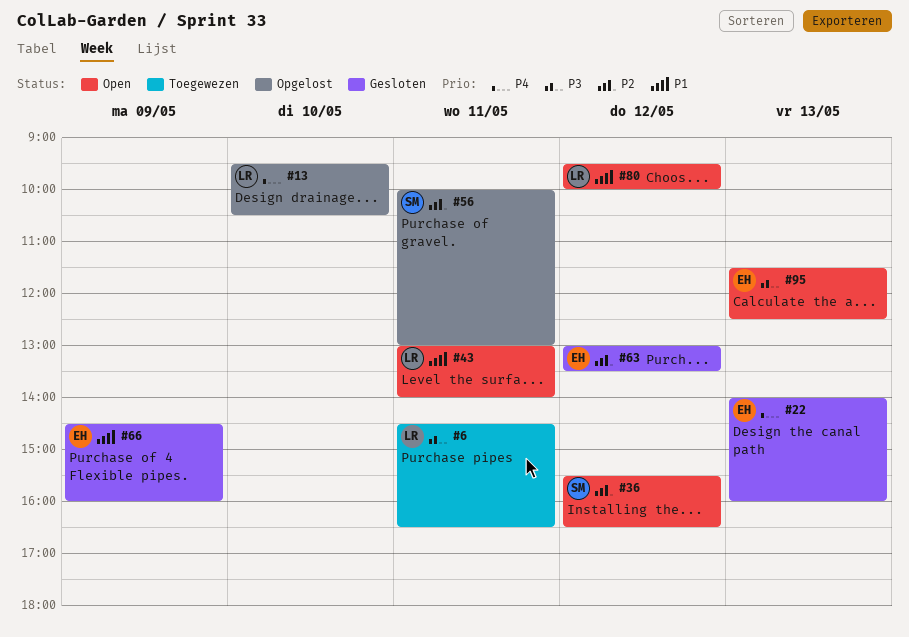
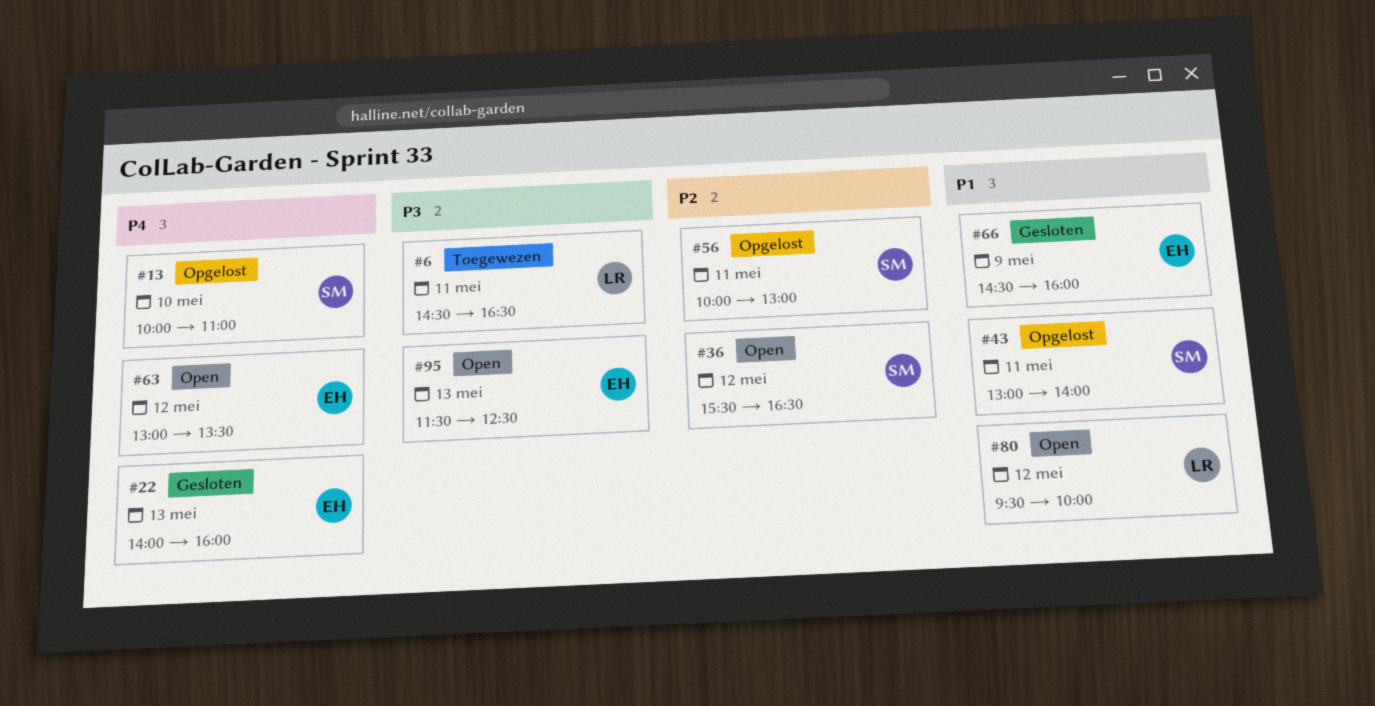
#13, owner: LR -> SM
#13, begins: 09:30 -> 10:00
#13, ends: 10:30 -> 11:00
#43, status: Open -> Opgelost
#43, owner: LR -> SM
#63, status: Gesloten -> Open
#63, priority: P2 -> P4

